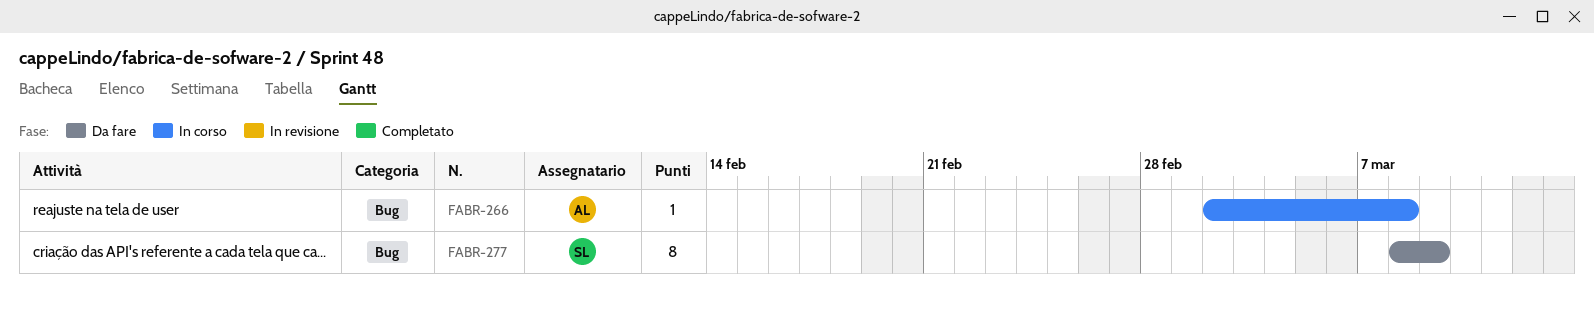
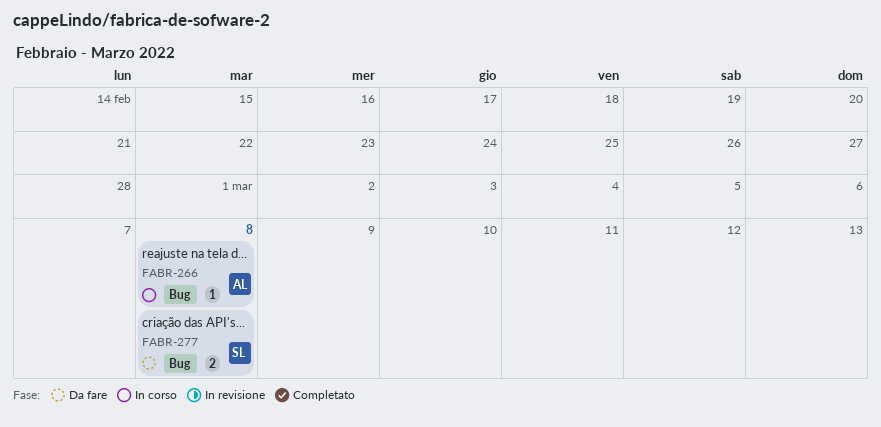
FABR-277, estimate: 8 -> 2
FABR-277, due: Mar 9 -> Mar 8

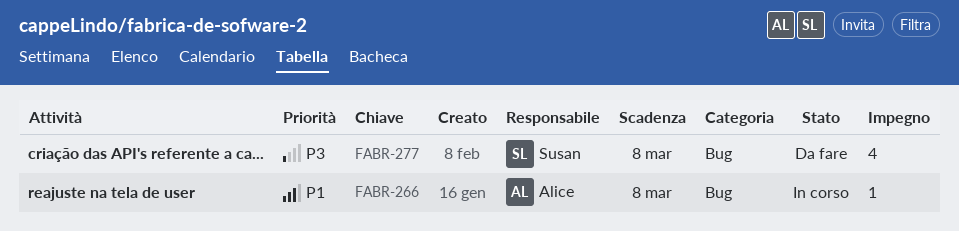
FABR-277, estimate: 2 -> 4

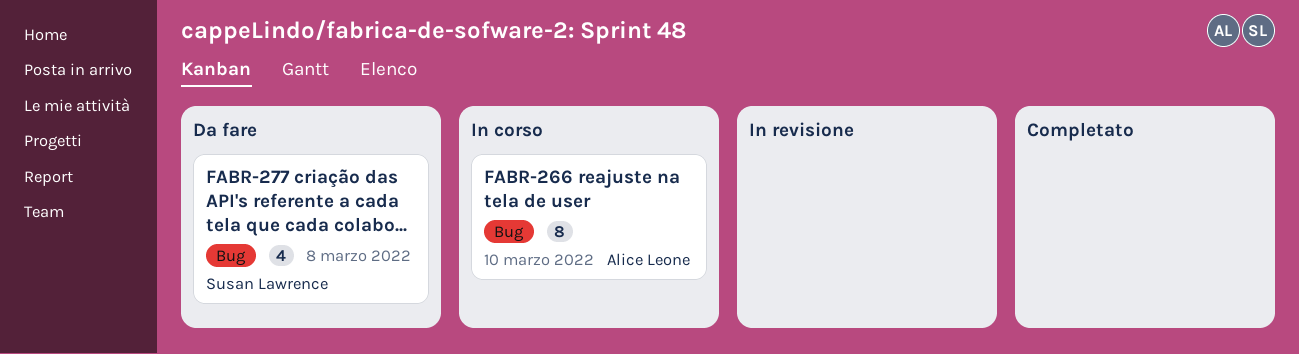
FABR-266, estimate: 1 -> 8
FABR-266, due: Mar 8 -> Mar 10

